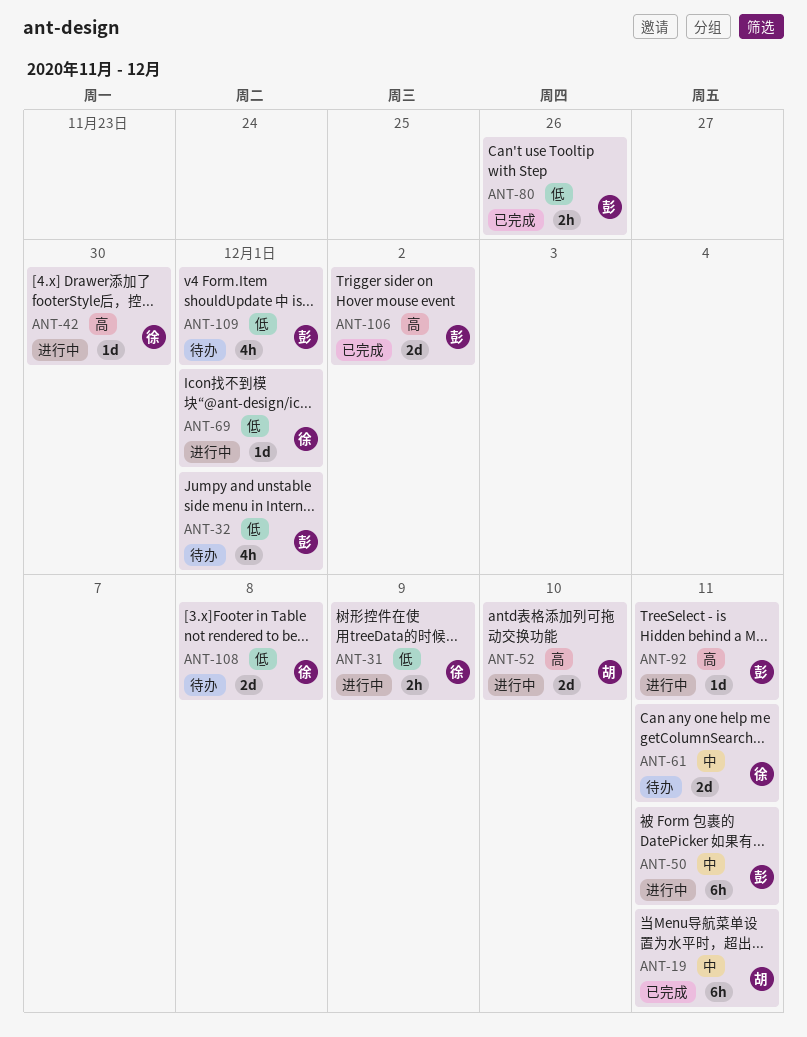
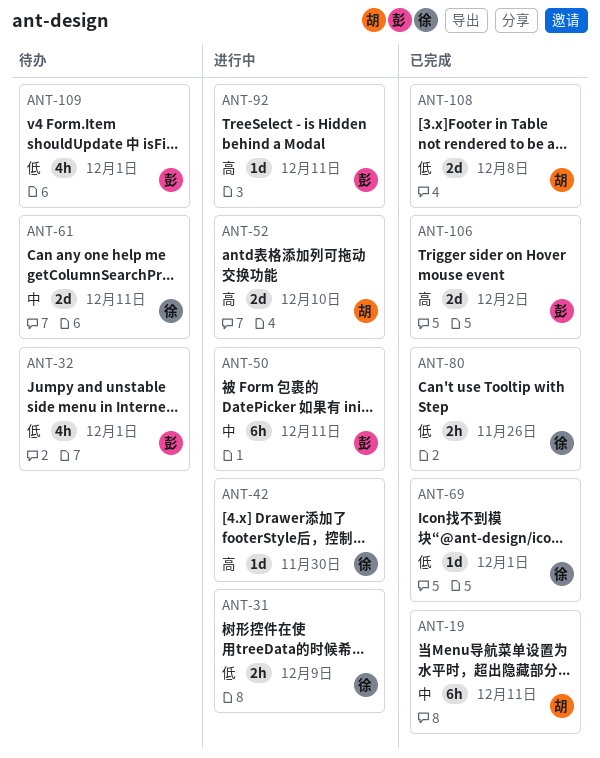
ANT-69, status: 进行中 -> 已完成
ANT-80, owner: 彭 -> 徐
ANT-108, status: 待办 -> 已完成
ANT-108, owner: 徐 -> 胡

